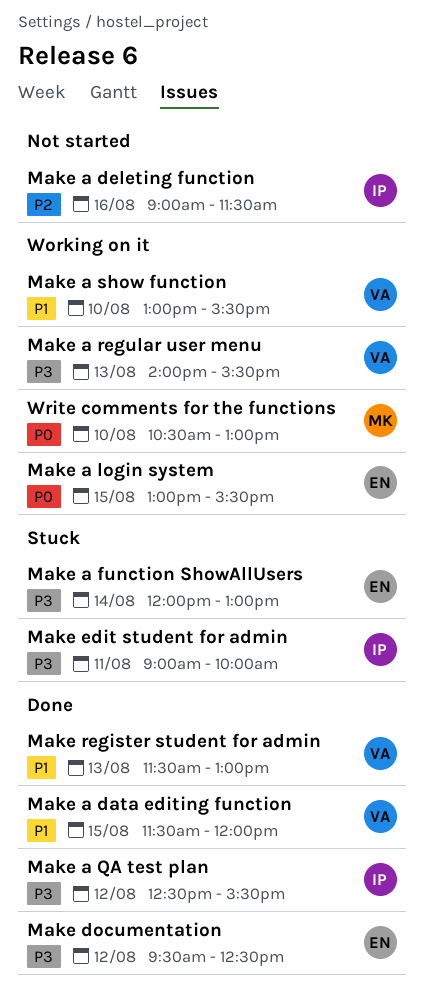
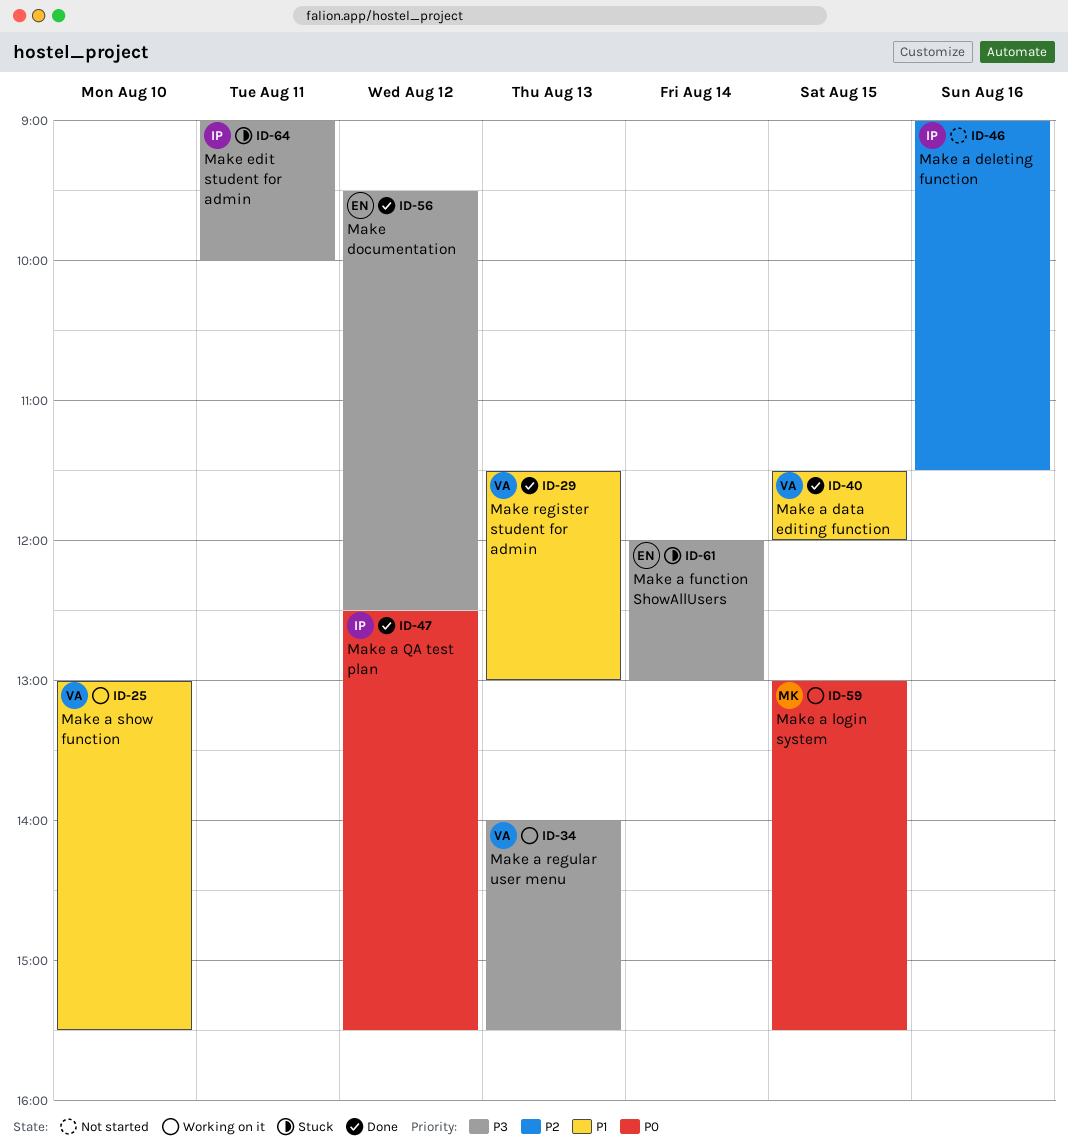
Make a login system, owner: EN -> MK
Make a QA test plan, priority: P3 -> P0
Write comments for the functions: present -> none

